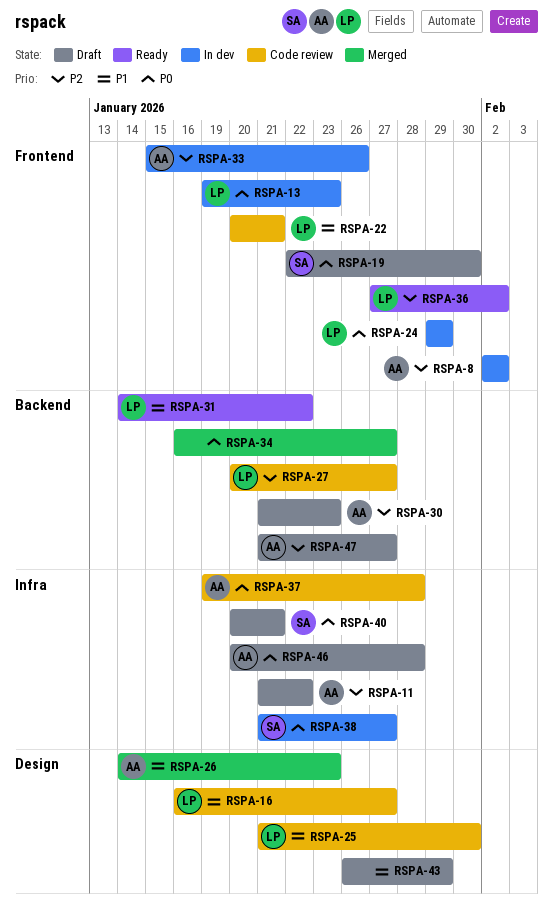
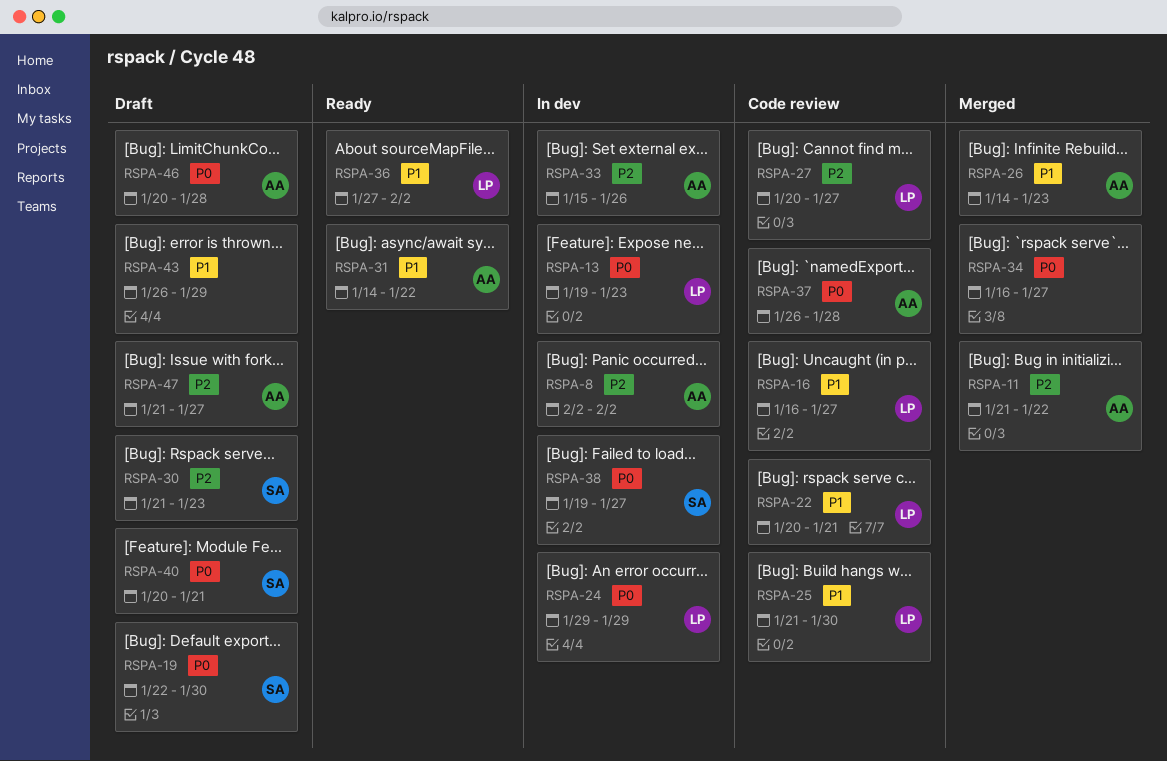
RSPA-11, status: Draft -> Merged
RSPA-30, owner: AA -> SA
RSPA-31, owner: LP -> AA
RSPA-36, priority: P2 -> P1
RSPA-37, start: Jan 19 -> Jan 26
RSPA-38, start: Jan 21 -> Jan 19

